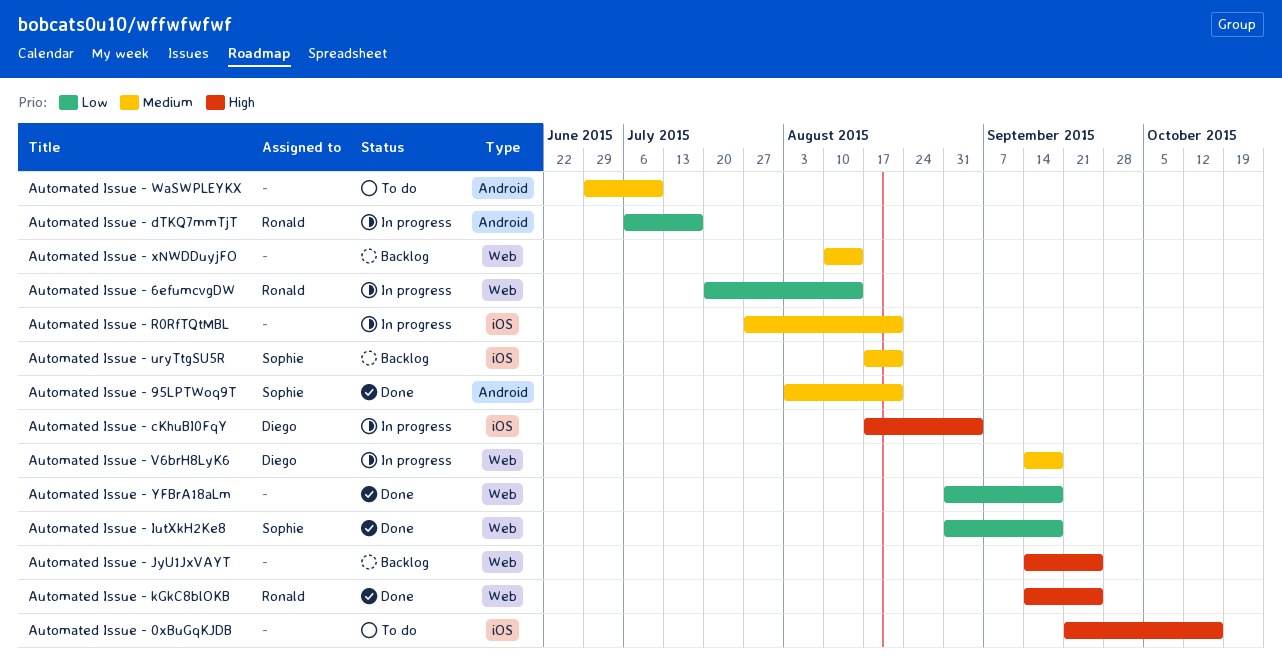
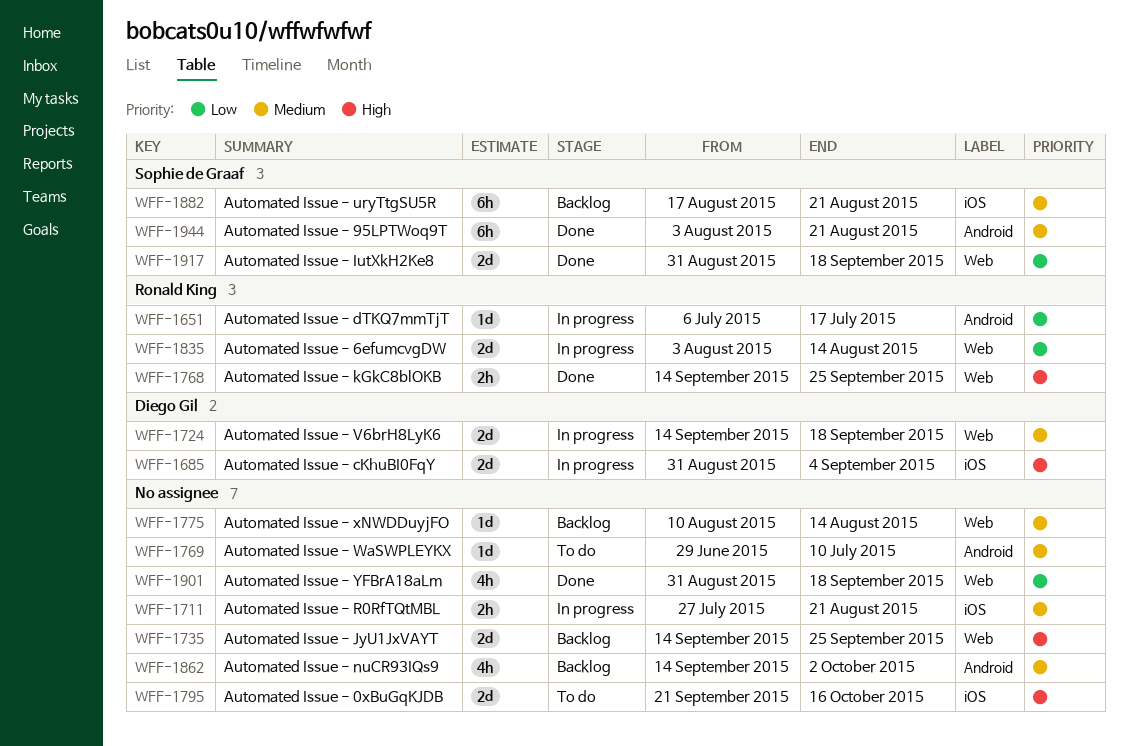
Automated Issue - 6efumcvgDW, start: Jul 20 -> Aug 3
Automated Issue - cKhuBI0FqY, start: Aug 17 -> Aug 31
Automated Issue - nuCR93IQs9: none -> present

